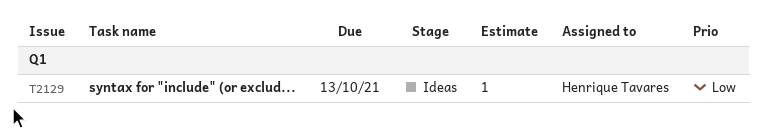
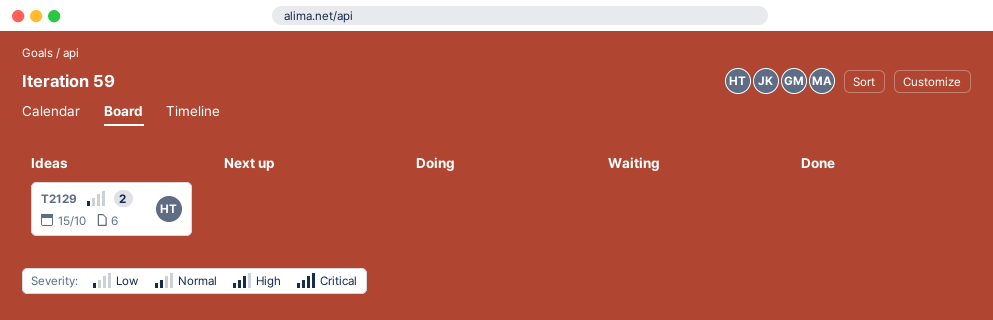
T2129, estimate: 1 -> 2
T2129, due: Oct 13 -> Oct 15

